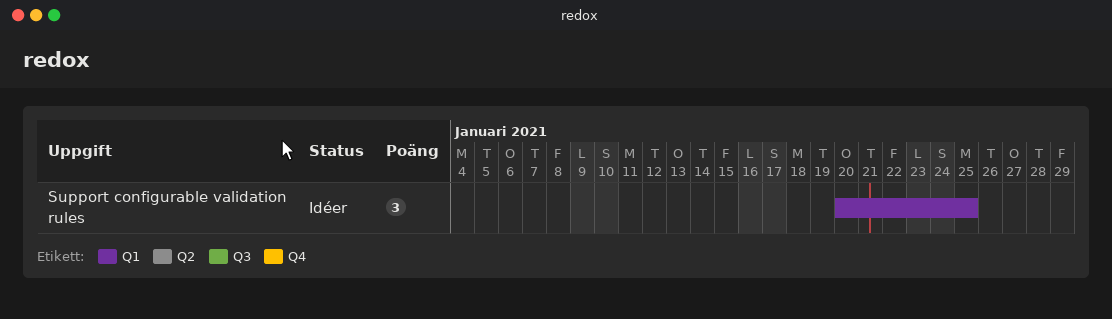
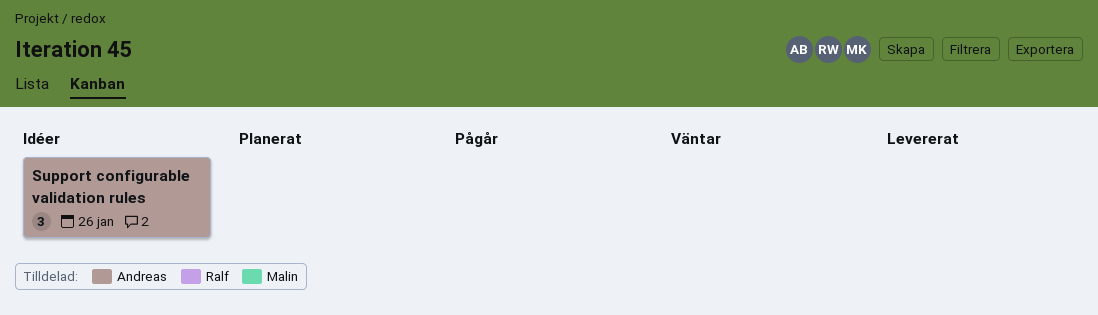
Support configurable validation rules, due: Jan 25 -> Jan 26

